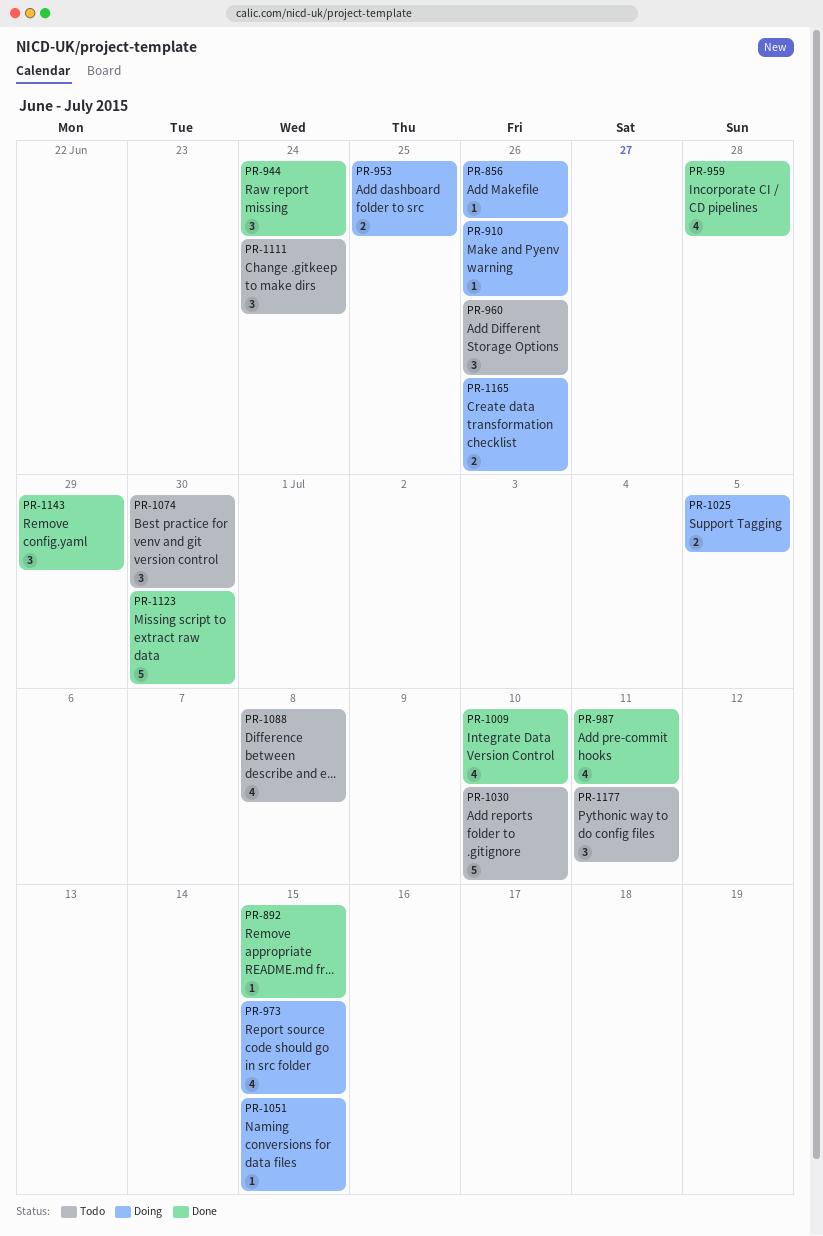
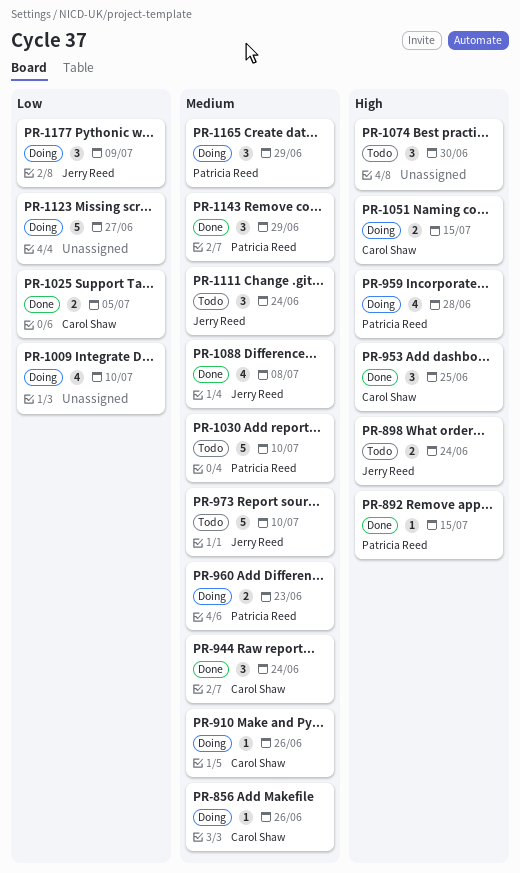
PR-898: none -> present
PR-953, status: Doing -> Done
PR-953, estimate: 2 -> 3
PR-959, status: Done -> Doing
PR-960, status: Todo -> Doing
PR-960, estimate: 3 -> 2
PR-960, due: Jun 26 -> Jun 23
PR-973, status: Doing -> Todo
PR-973, estimate: 4 -> 5
PR-973, due: Jul 15 -> Jul 10
PR-987: present -> none
PR-1009, status: Done -> Doing
PR-1025, status: Doing -> Done
PR-1051, estimate: 1 -> 2
PR-1088, status: Todo -> Done
PR-1123, status: Done -> Doing
PR-1123, due: Jun 30 -> Jun 27
PR-1165, estimate: 2 -> 3
PR-1165, due: Jun 26 -> Jun 29
PR-1177, status: Todo -> Doing
PR-1177, due: Jul 11 -> Jul 9

